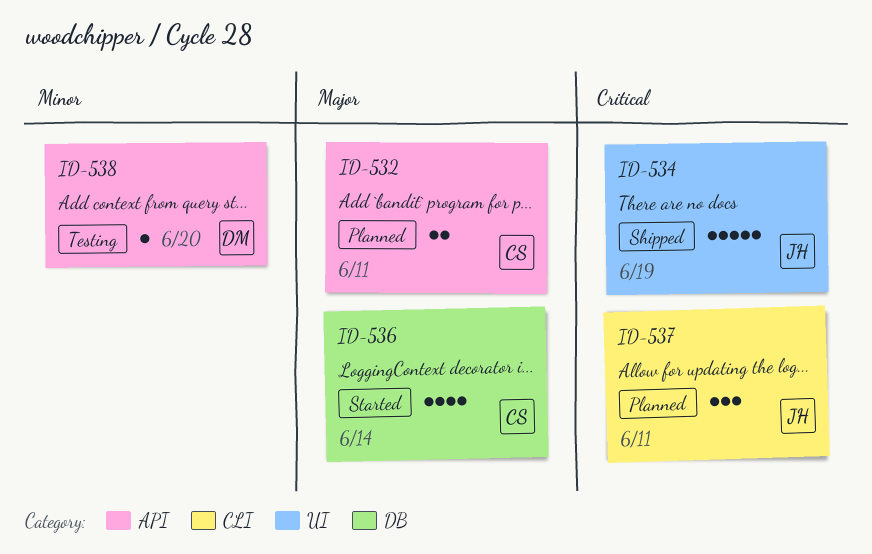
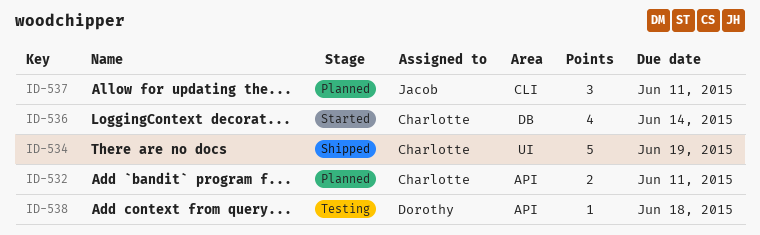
ID-534, owner: Jacob -> Charlotte
ID-538, due: Jun 20 -> Jun 18

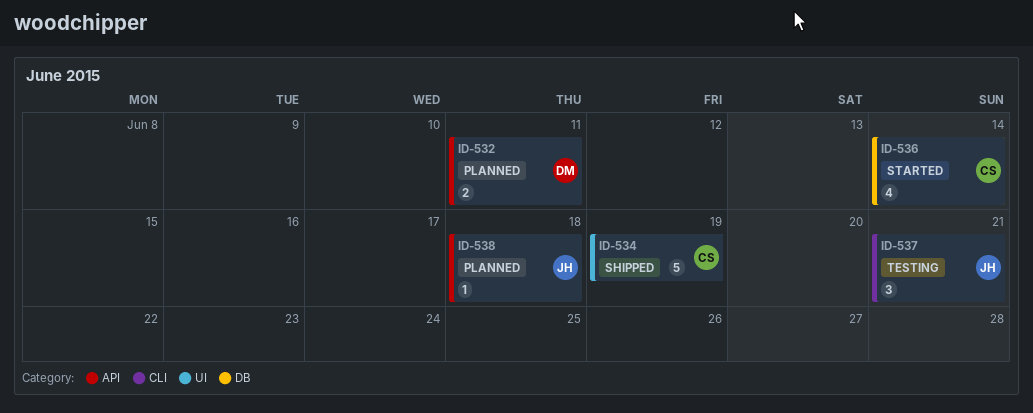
ID-532, owner: Charlotte -> Dorothy
ID-537, status: Planned -> Testing
ID-537, due: Jun 11 -> Jun 21
ID-538, status: Testing -> Planned
ID-538, owner: Dorothy -> Jacob

